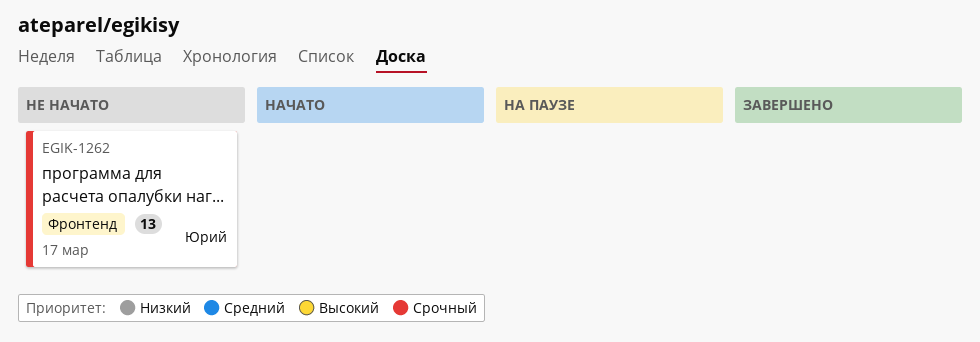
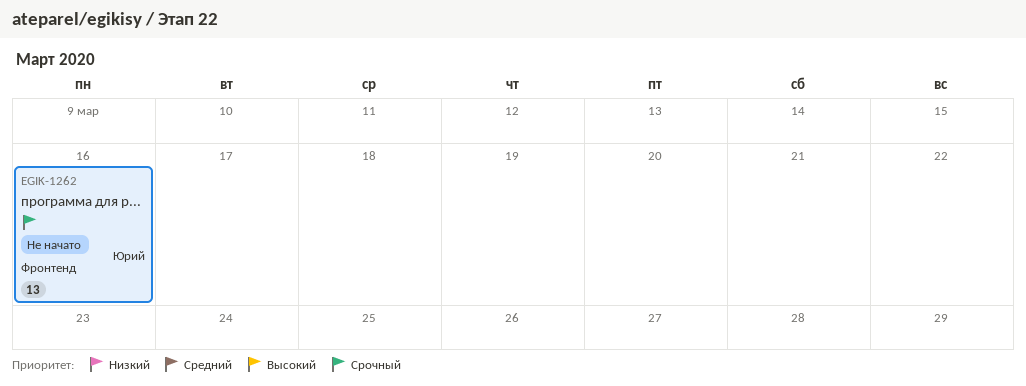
EGIK-1262, due: Mar 17 -> Mar 16

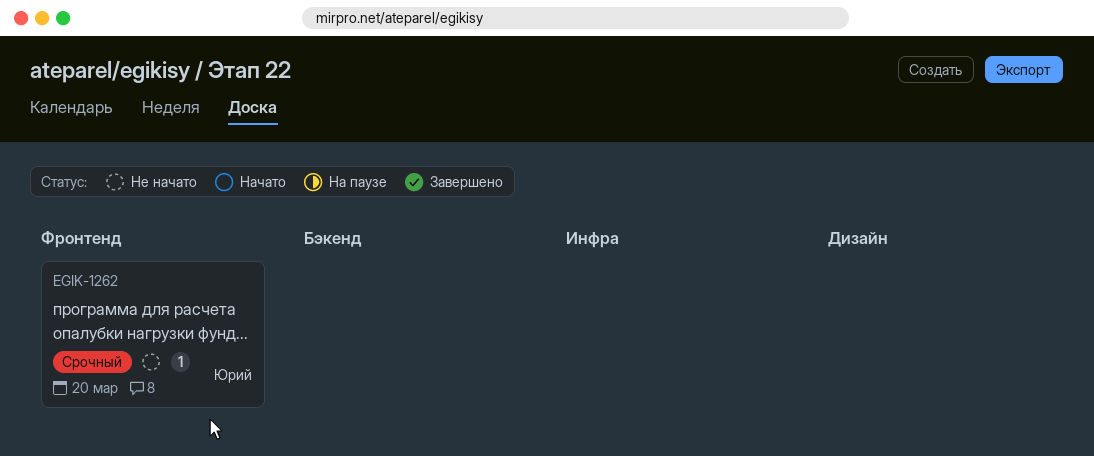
EGIK-1262, estimate: 13 -> 1
EGIK-1262, due: Mar 16 -> Mar 20

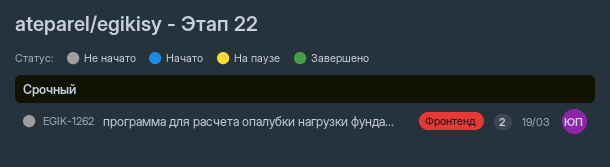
EGIK-1262, estimate: 1 -> 2
EGIK-1262, due: Mar 20 -> Mar 19

